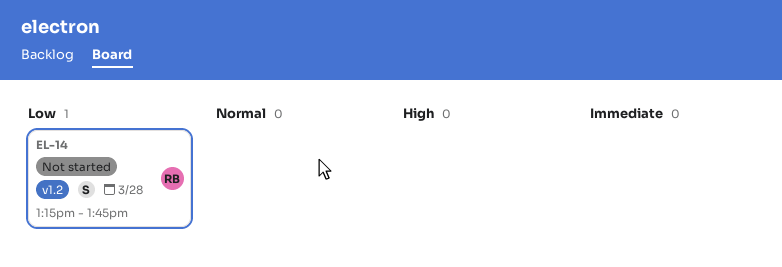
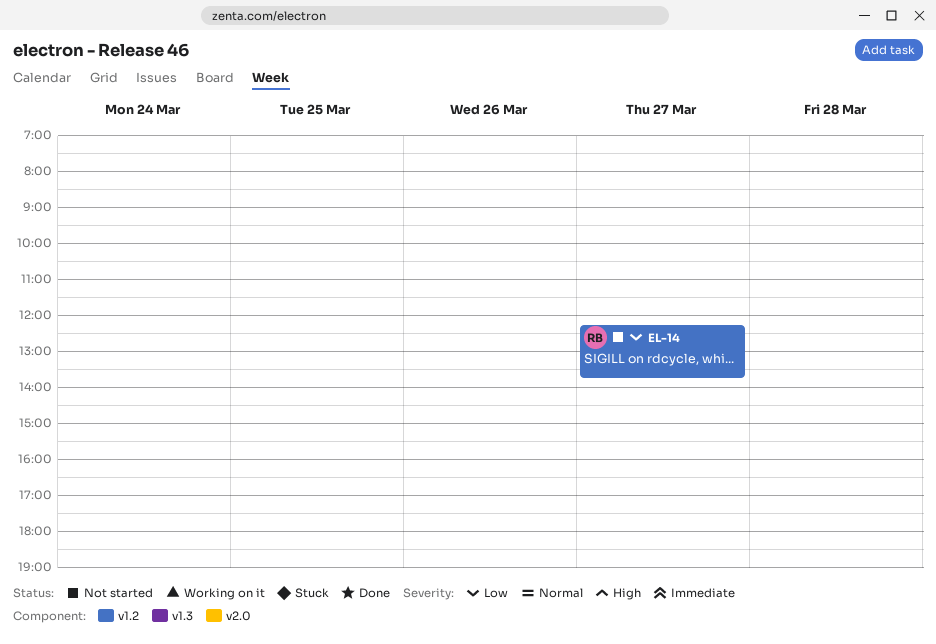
EL-14, day: Mar 28 -> Mar 27
EL-14, begins: 13:15 -> 12:15

